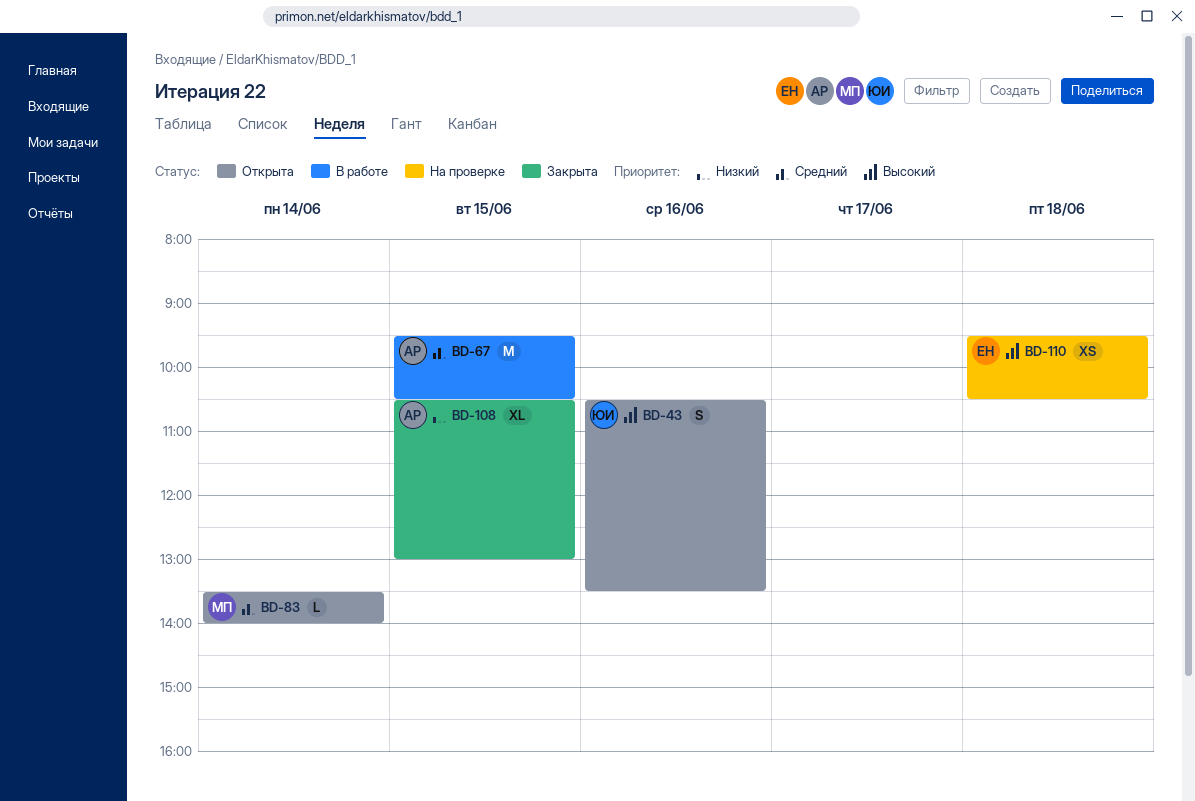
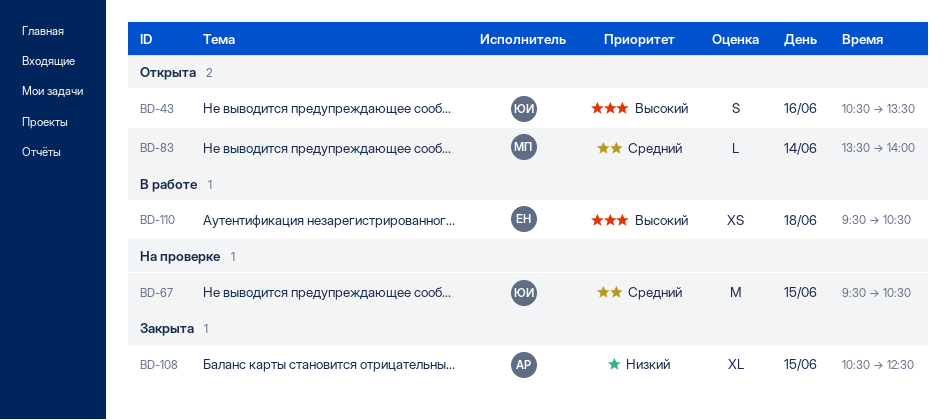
BD-67, status: В работе -> На проверке
BD-67, owner: АР -> ЮИ
BD-108, ends: 13:00 -> 12:30
BD-110, status: На проверке -> В работе

